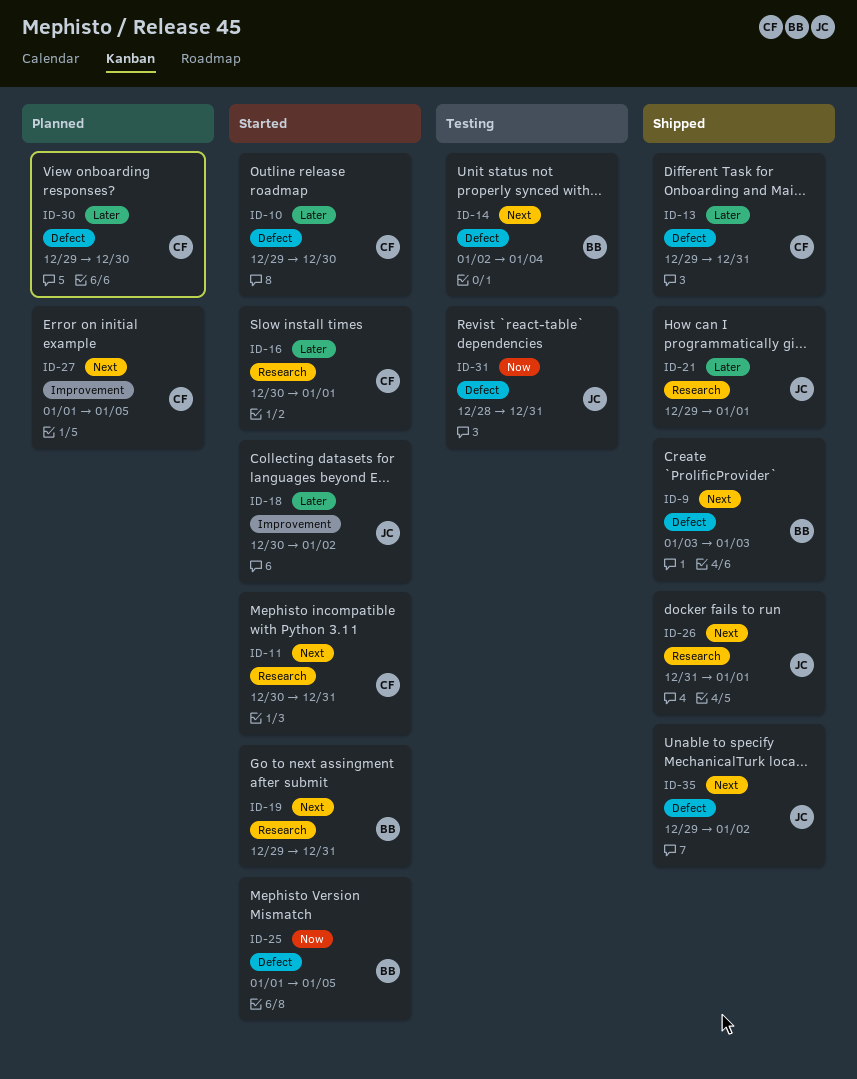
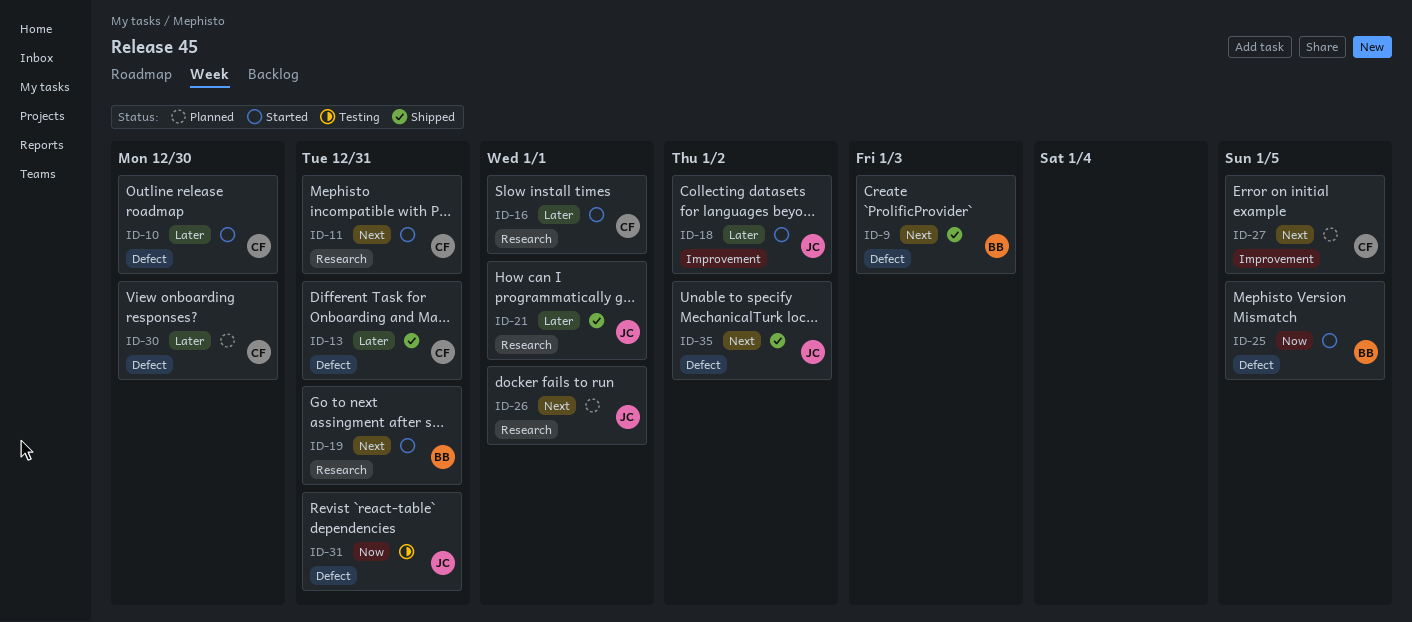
ID-14: present -> none
ID-26, status: Shipped -> Planned

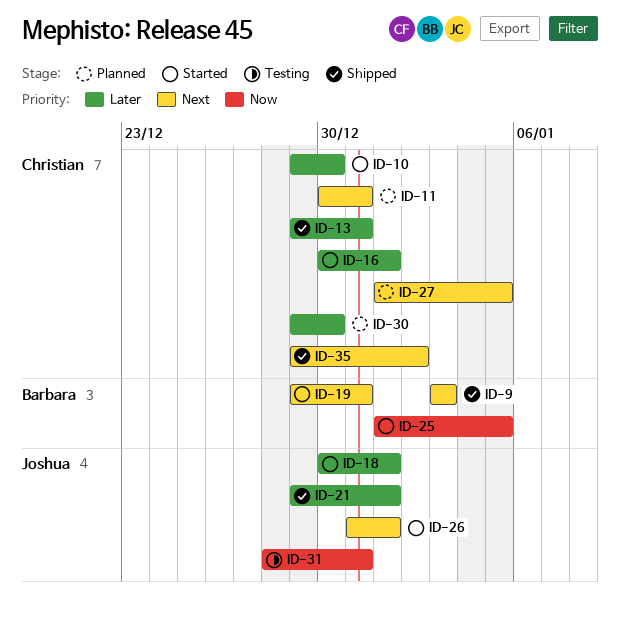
ID-11, status: Started -> Planned
ID-18, due: Jan 2 -> Jan 1
ID-26, status: Planned -> Started
ID-35, owner: Joshua -> Christian

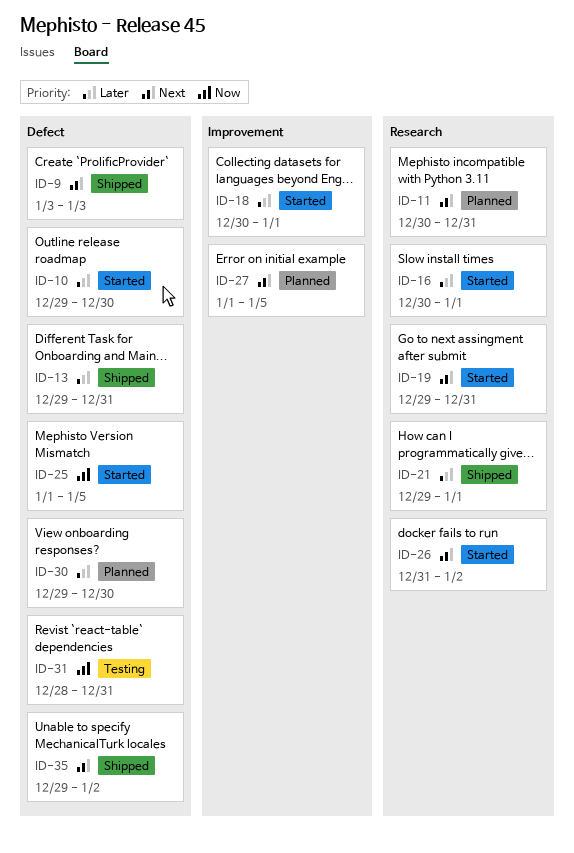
ID-26, due: Jan 1 -> Jan 2

